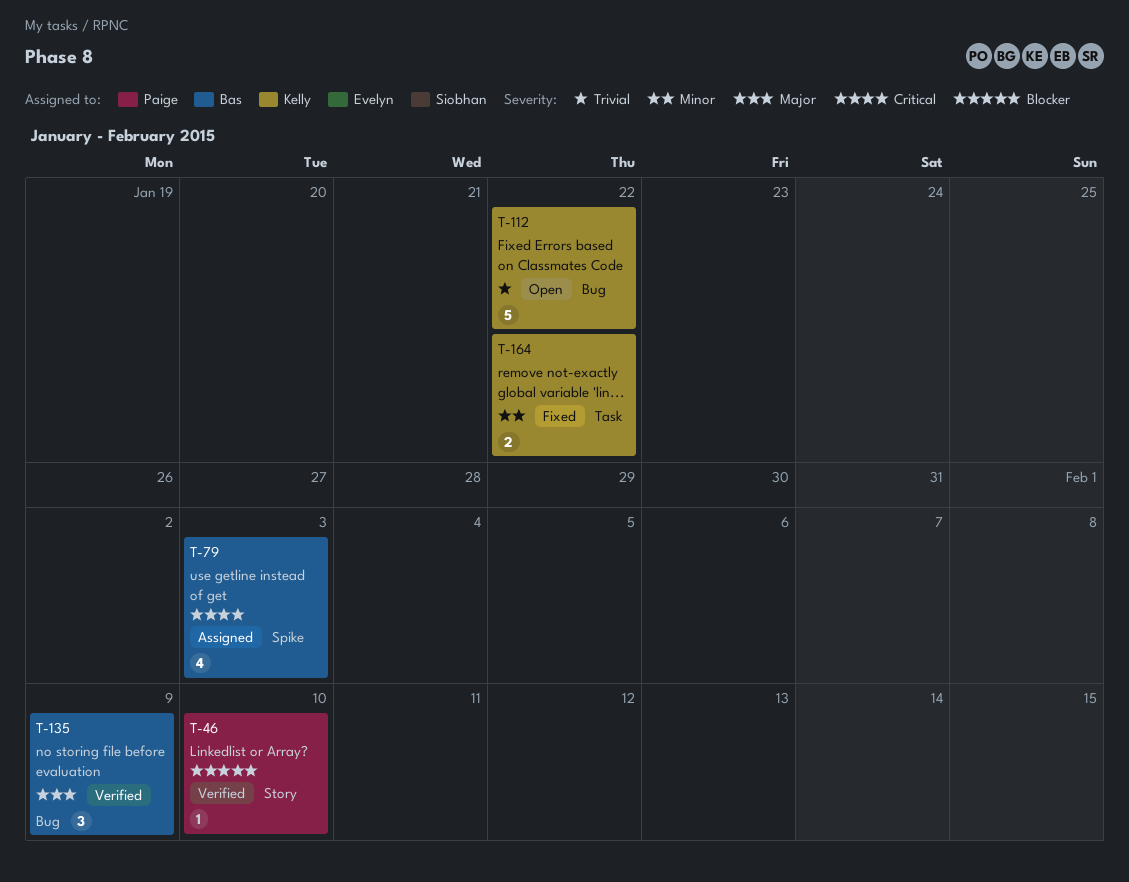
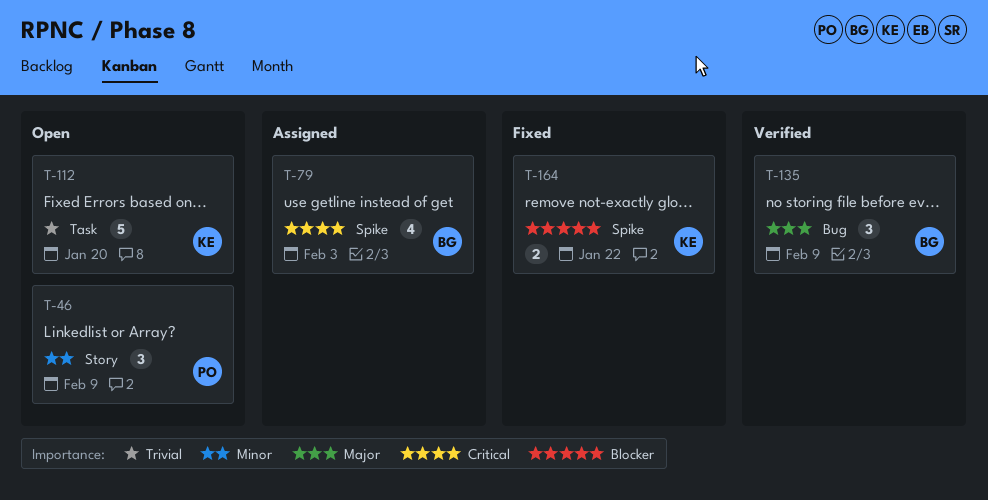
T-46, status: Verified -> Open
T-46, priority: Blocker -> Minor
T-46, estimate: 1 -> 3
T-46, due: Feb 10 -> Feb 9
T-112, label: Bug -> Task
T-112, due: Jan 22 -> Jan 20
T-164, priority: Minor -> Blocker
T-164, label: Task -> Spike

